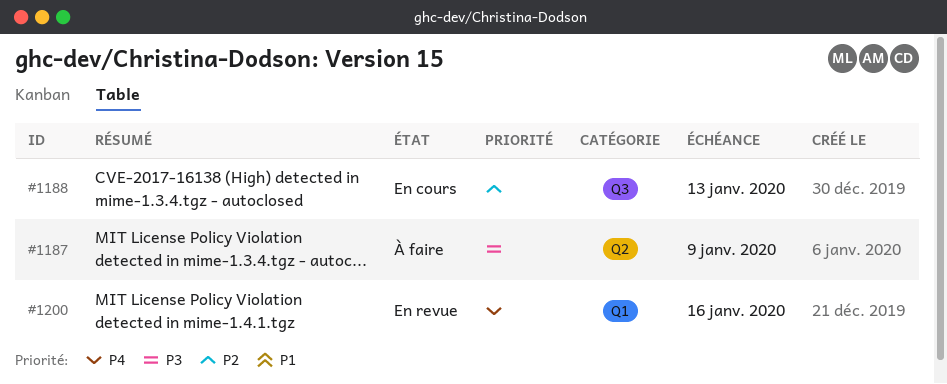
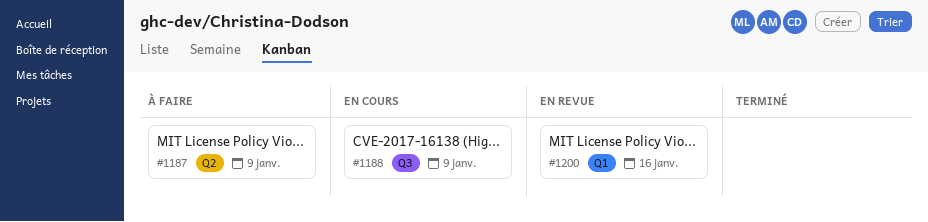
#1188, due: Jan 13 -> Jan 9

